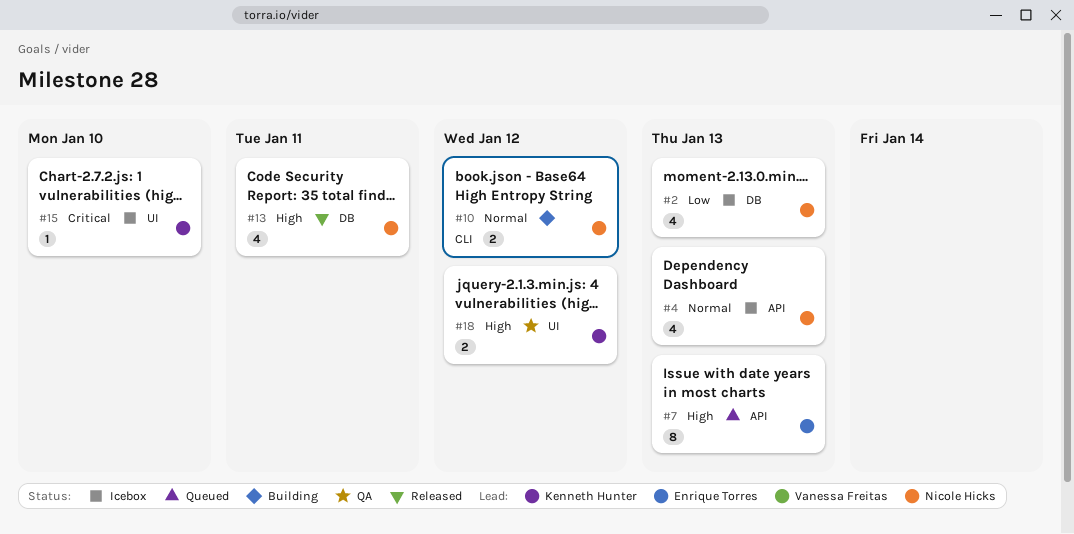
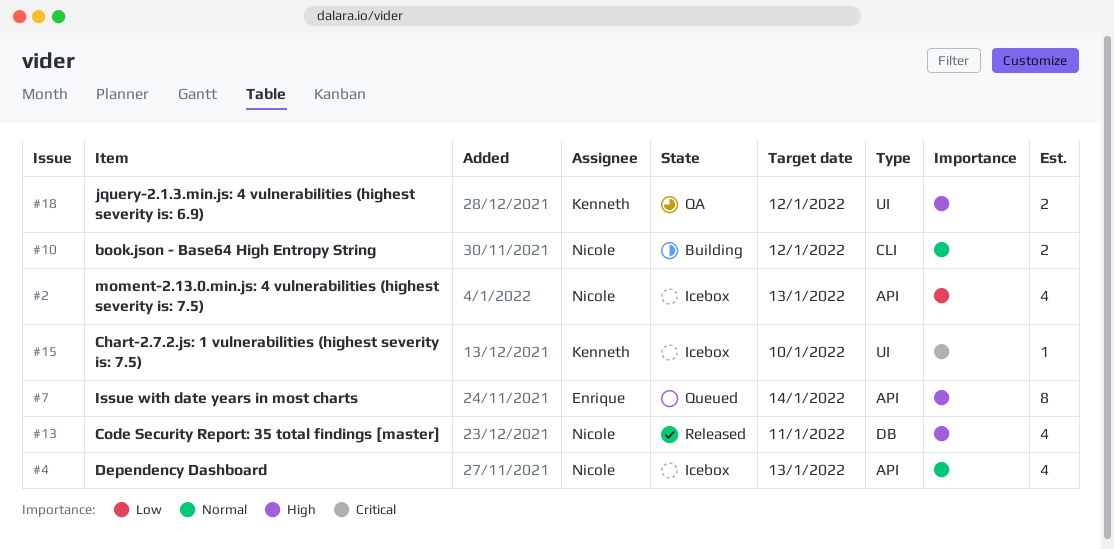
#2, label: DB -> API
#7, due: Jan 13 -> Jan 14

